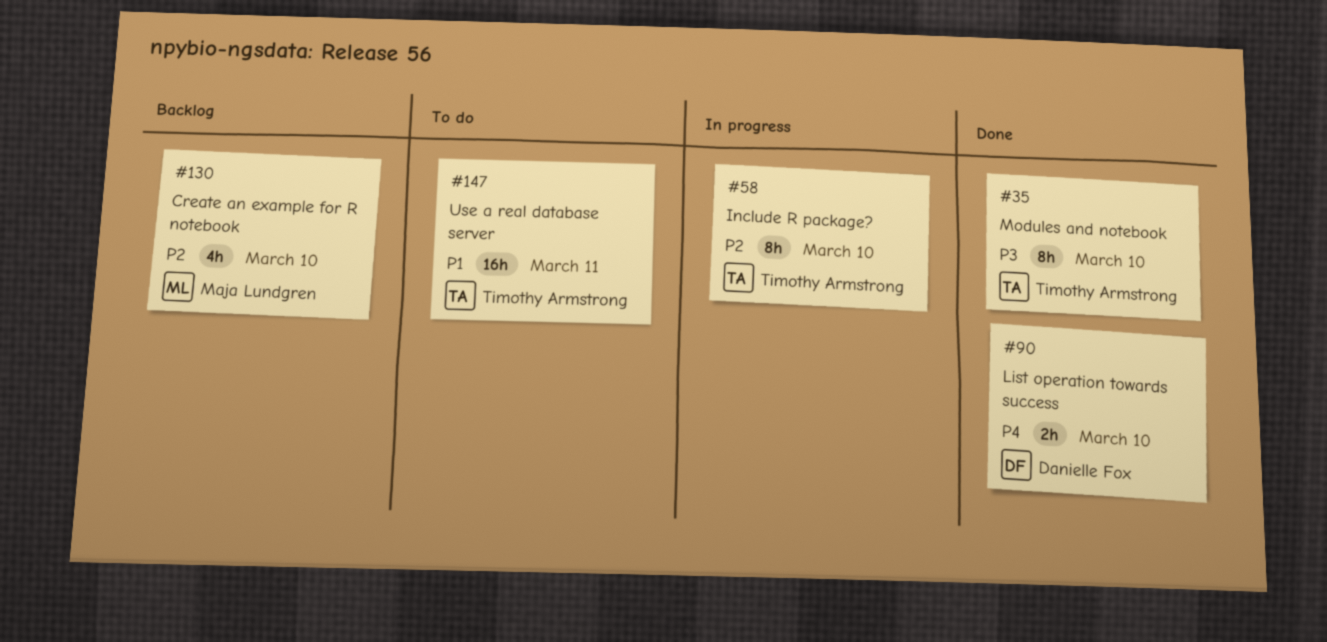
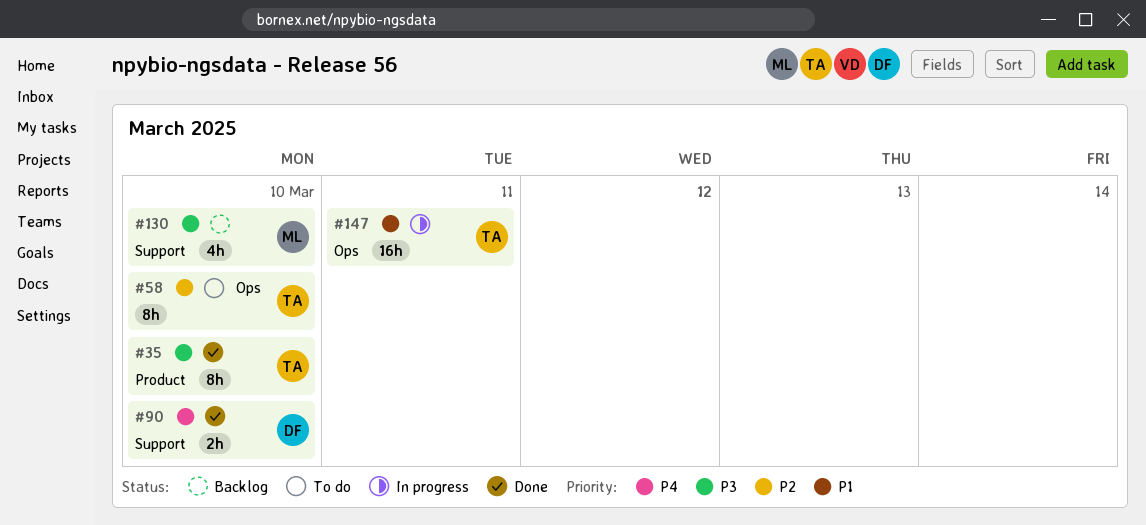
#58, status: In progress -> To do
#130, priority: P2 -> P3
#147, status: To do -> In progress

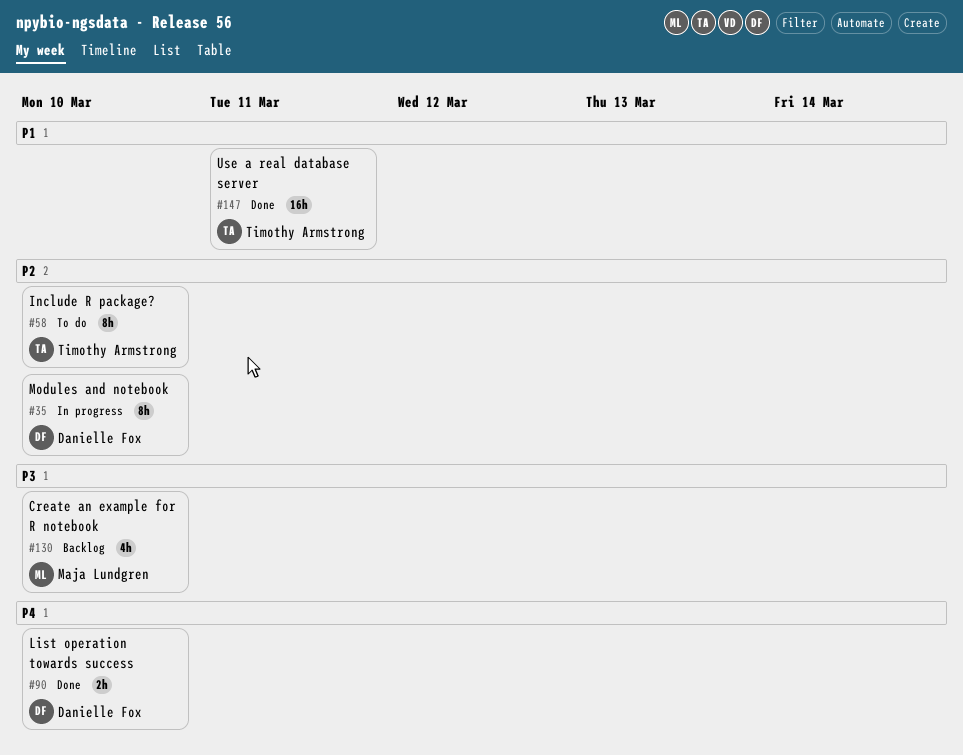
#35, status: Done -> In progress
#35, owner: Timothy Armstrong -> Danielle Fox
#35, priority: P3 -> P2
#147, status: In progress -> Done

